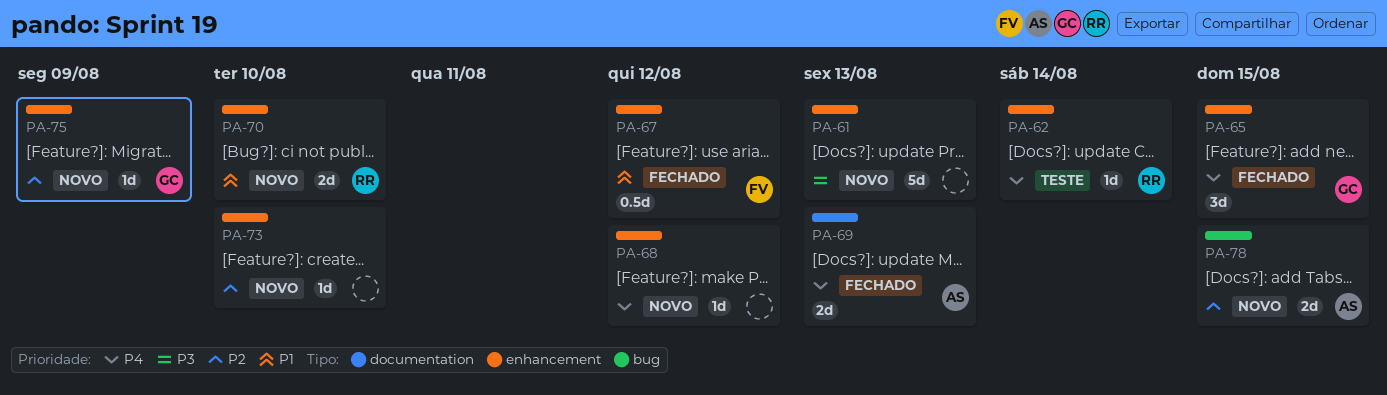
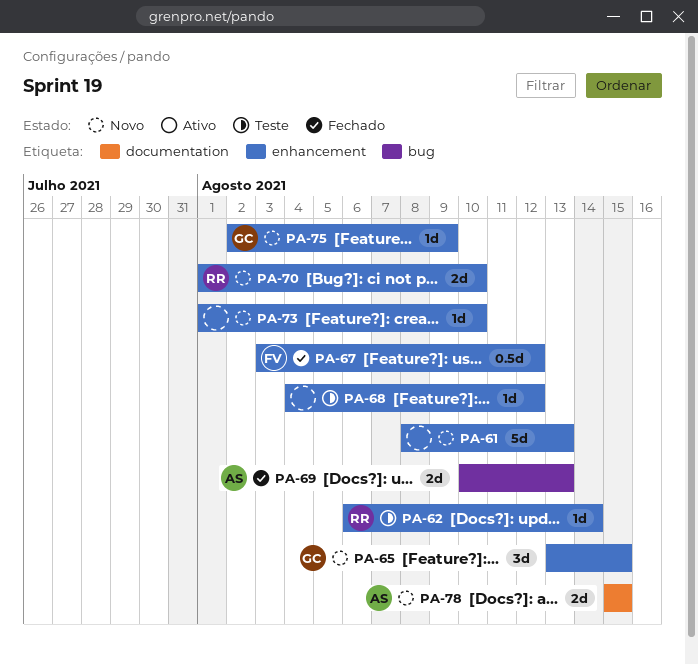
PA-65, status: Fechado -> Novo
PA-68, status: Novo -> Teste
PA-69, label: documentation -> bug
PA-78, label: bug -> documentation

